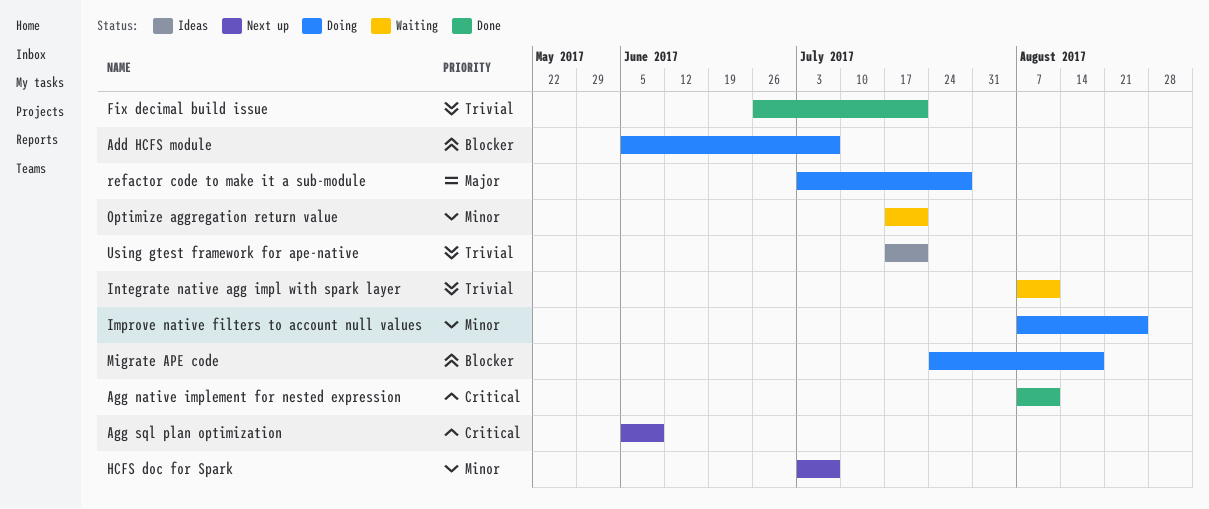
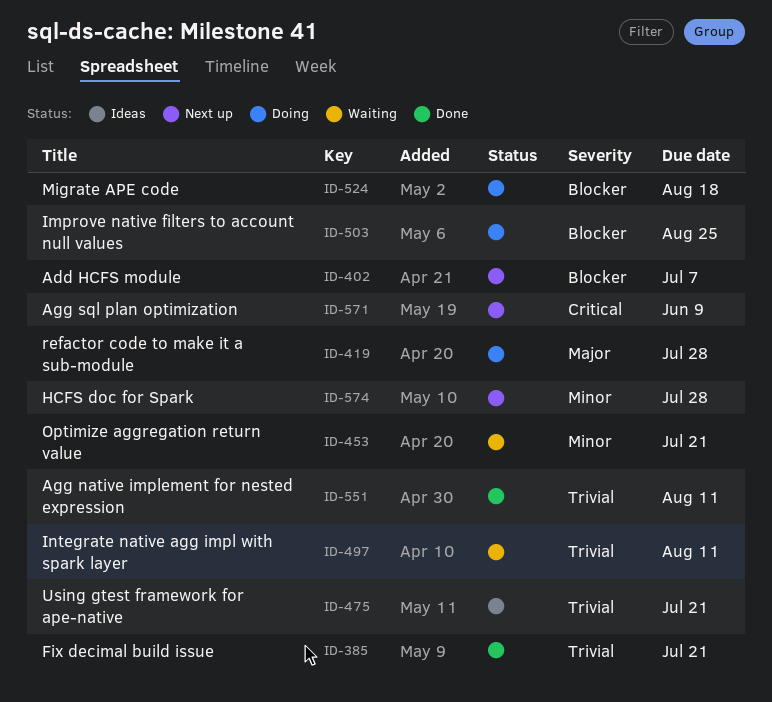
Add HCFS module, status: Doing -> Next up
Agg native implement for nested expression, priority: Critical -> Trivial
HCFS doc for Spark, due: Jul 7 -> Jul 28
Improve native filters to account null values, priority: Minor -> Blocker

